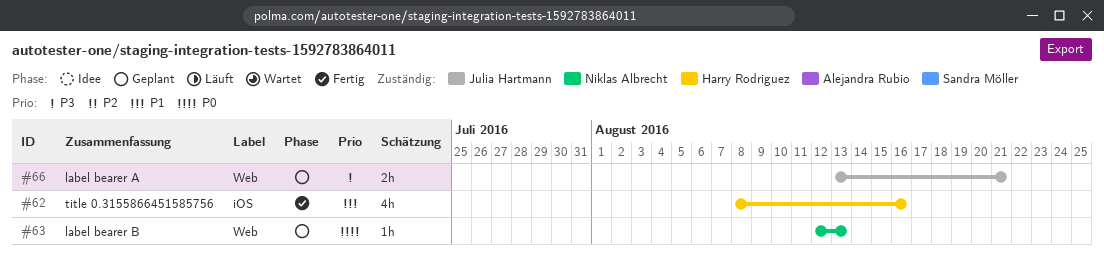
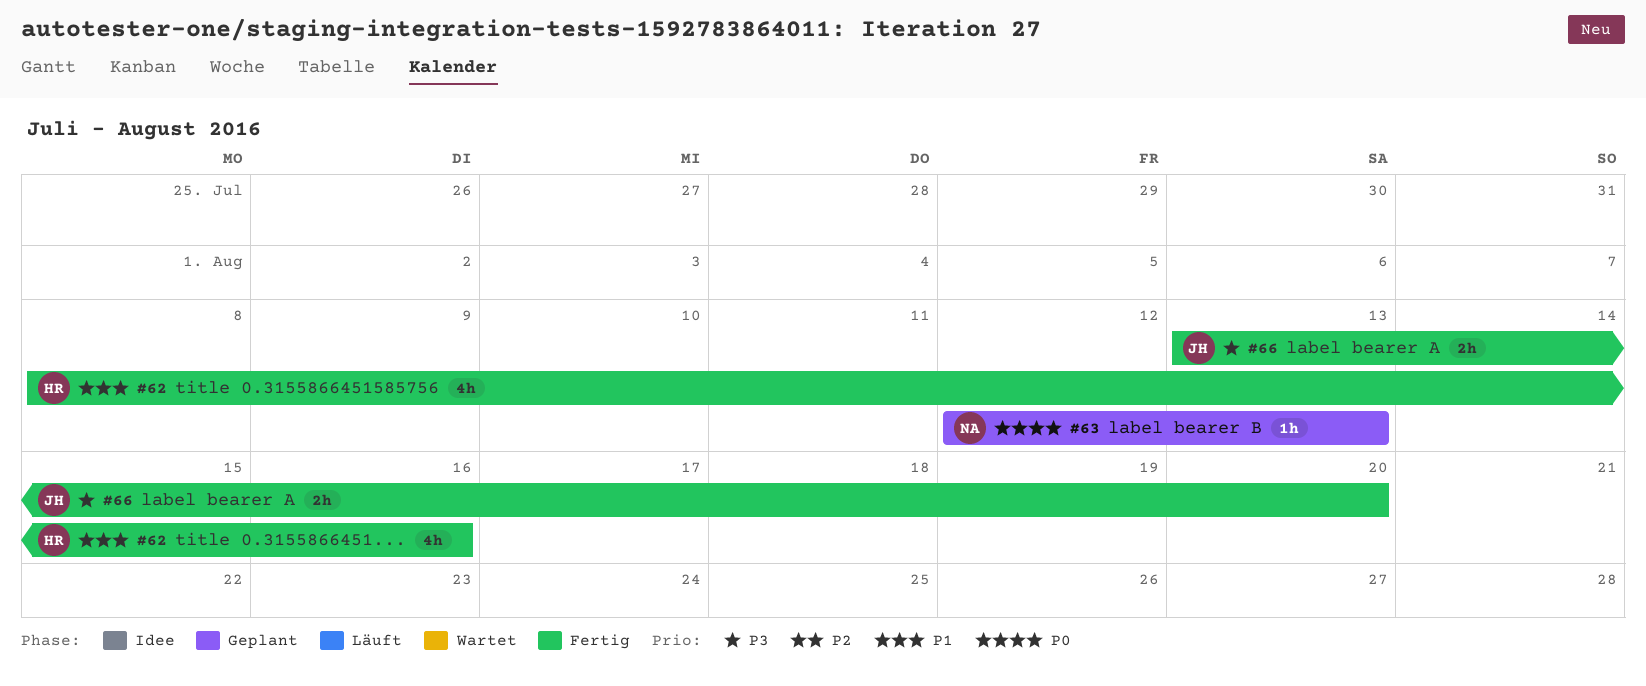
#66, status: Geplant -> Fertig
#66, due: Aug 21 -> Aug 20

